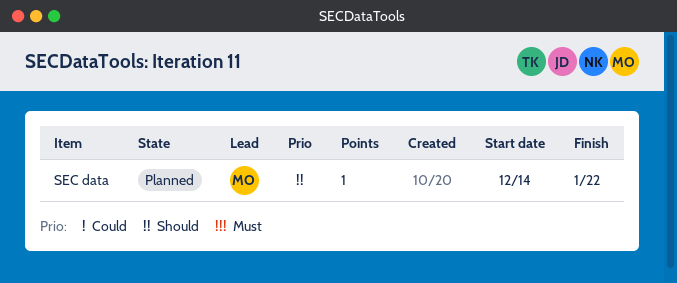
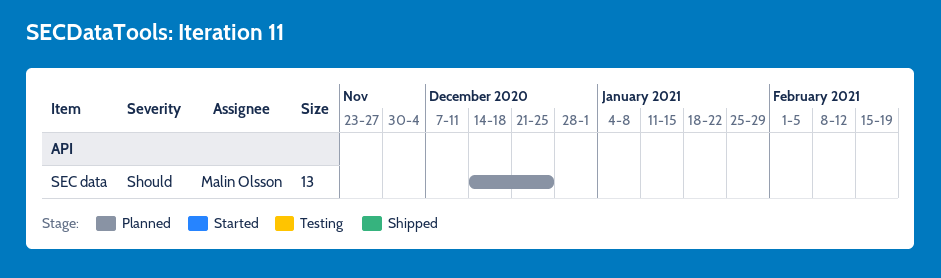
SEC data, estimate: 1 -> 13
SEC data, due: Jan 22 -> Dec 25

